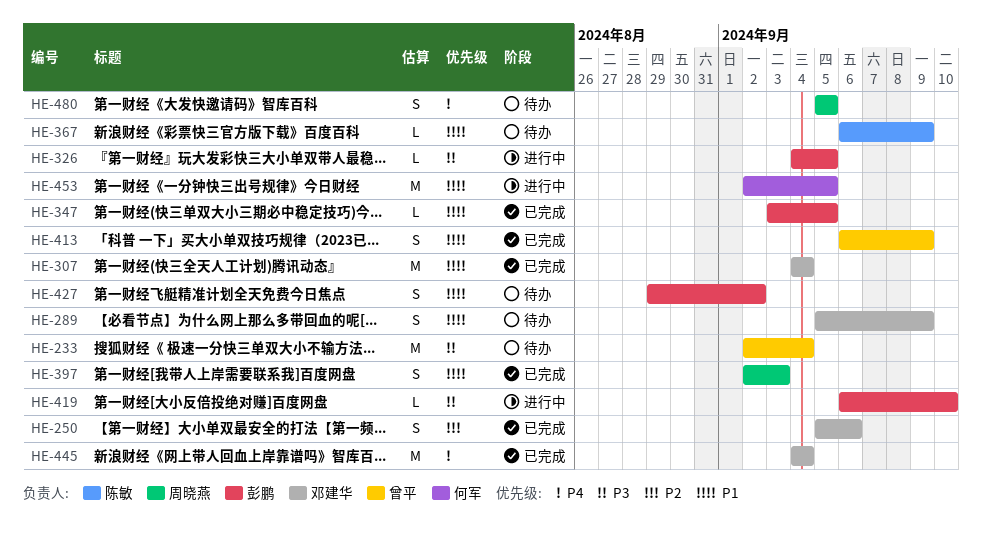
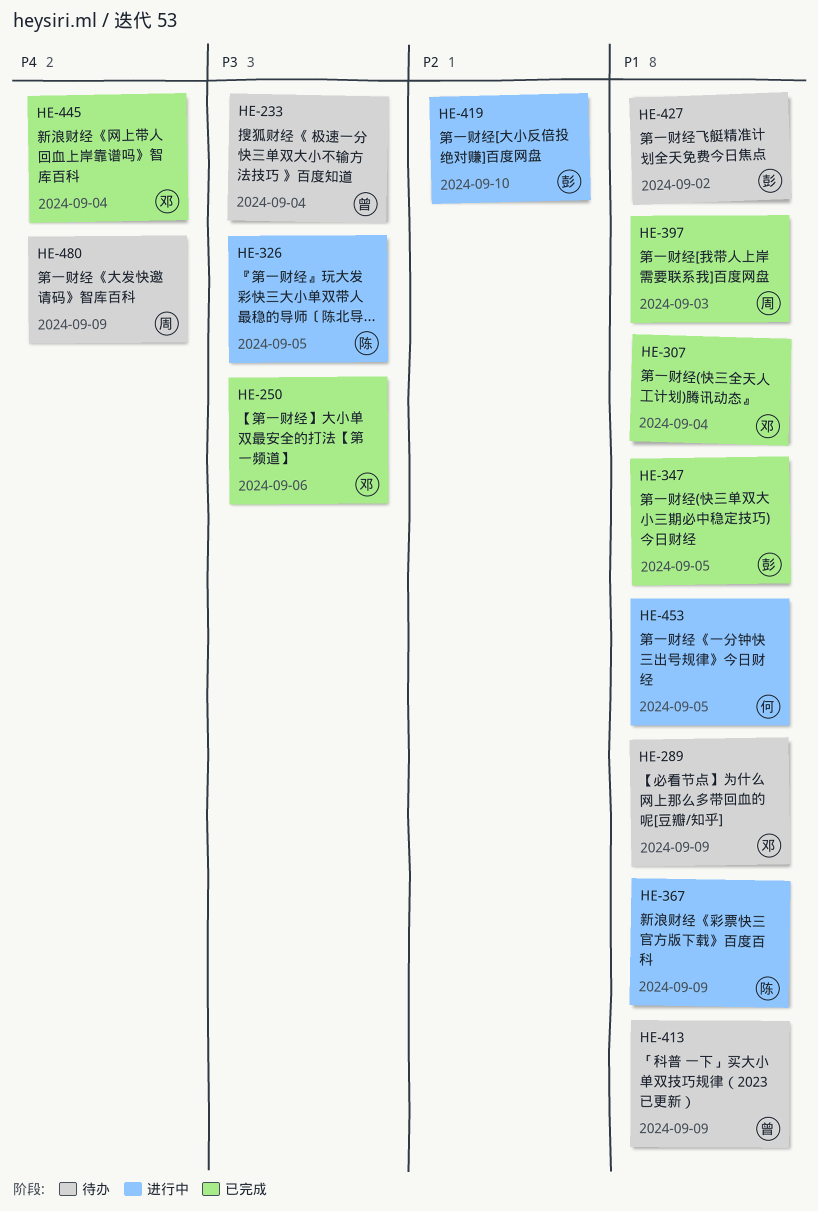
HE-250, priority: P2 -> P3
HE-326, owner: 彭鹏 -> 陈敏
HE-367, status: 待办 -> 进行中
HE-413, status: 已完成 -> 待办
HE-419, priority: P3 -> P2
HE-480, due: Sep 5 -> Sep 9

